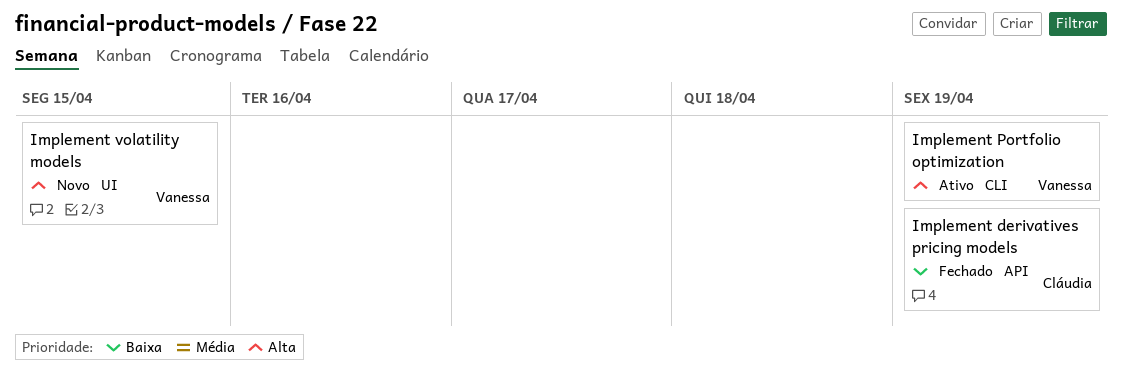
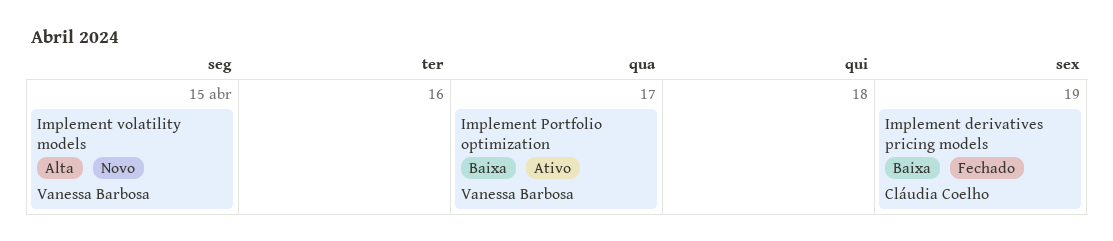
Implement Portfolio optimization, priority: Alta -> Baixa
Implement Portfolio optimization, due: Apr 19 -> Apr 17

